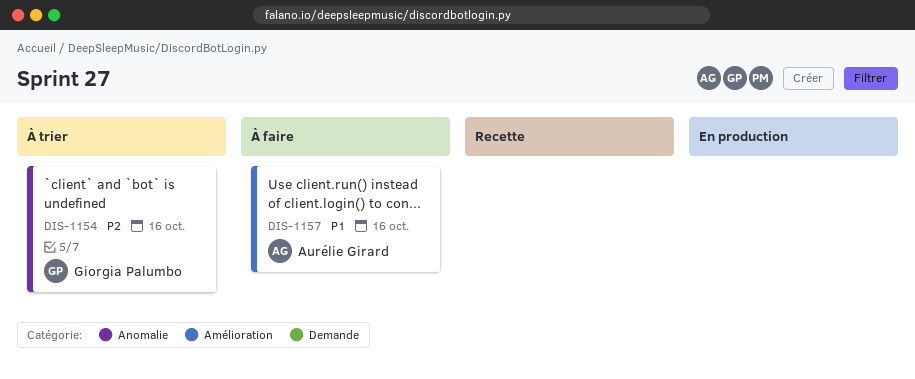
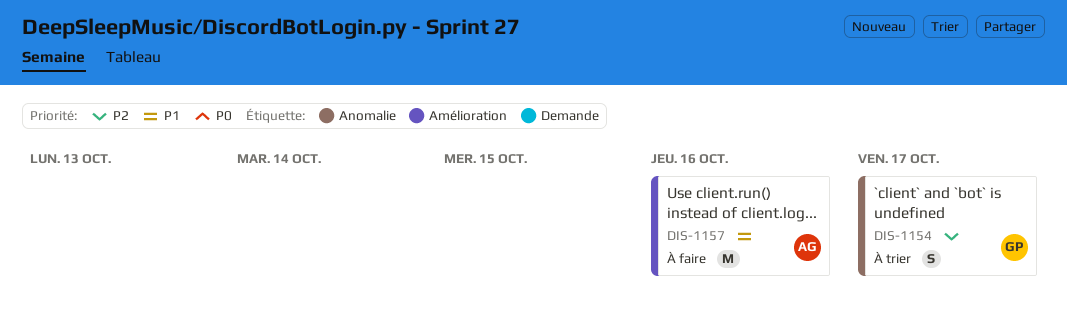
DIS-1154, due: Oct 16 -> Oct 17

